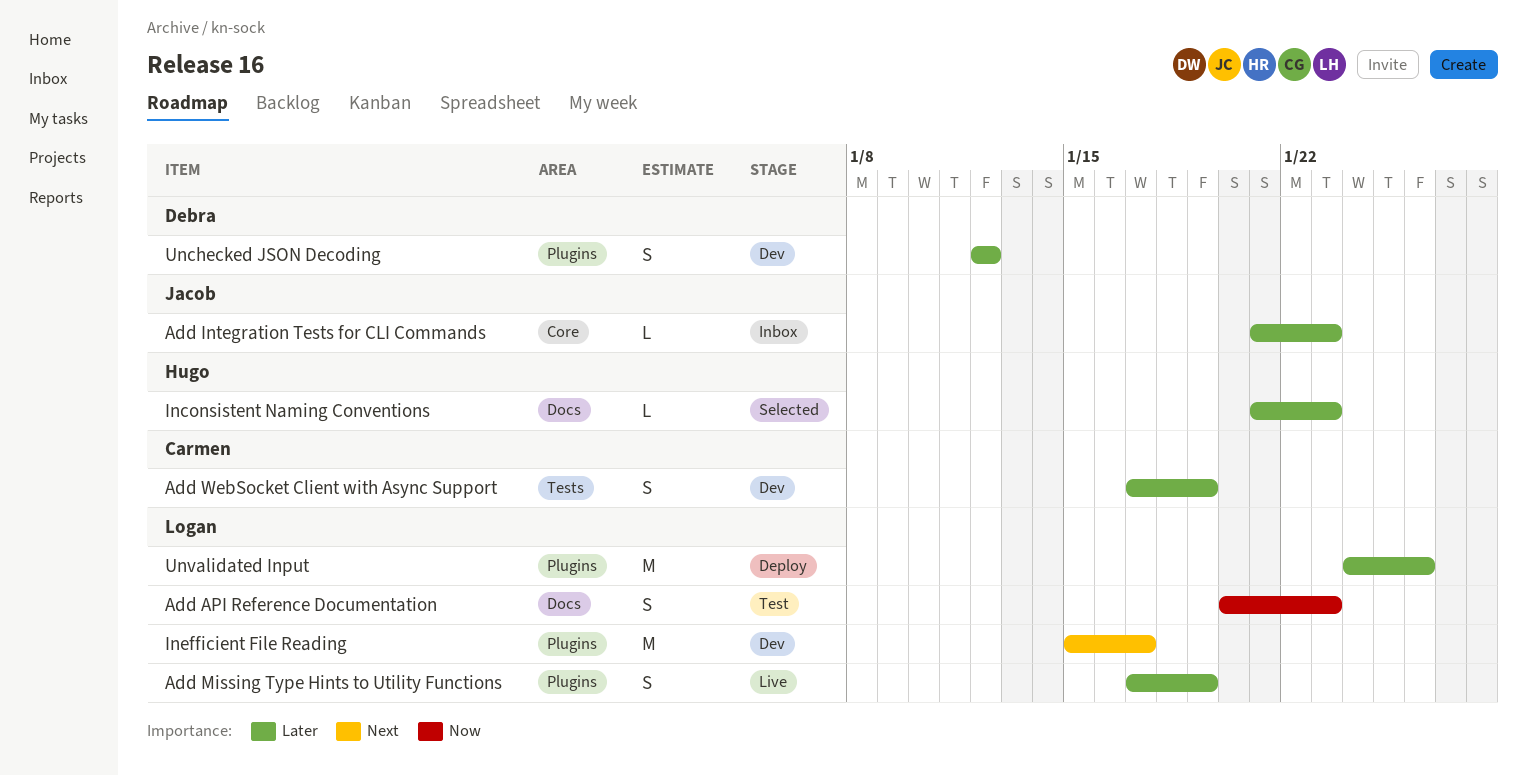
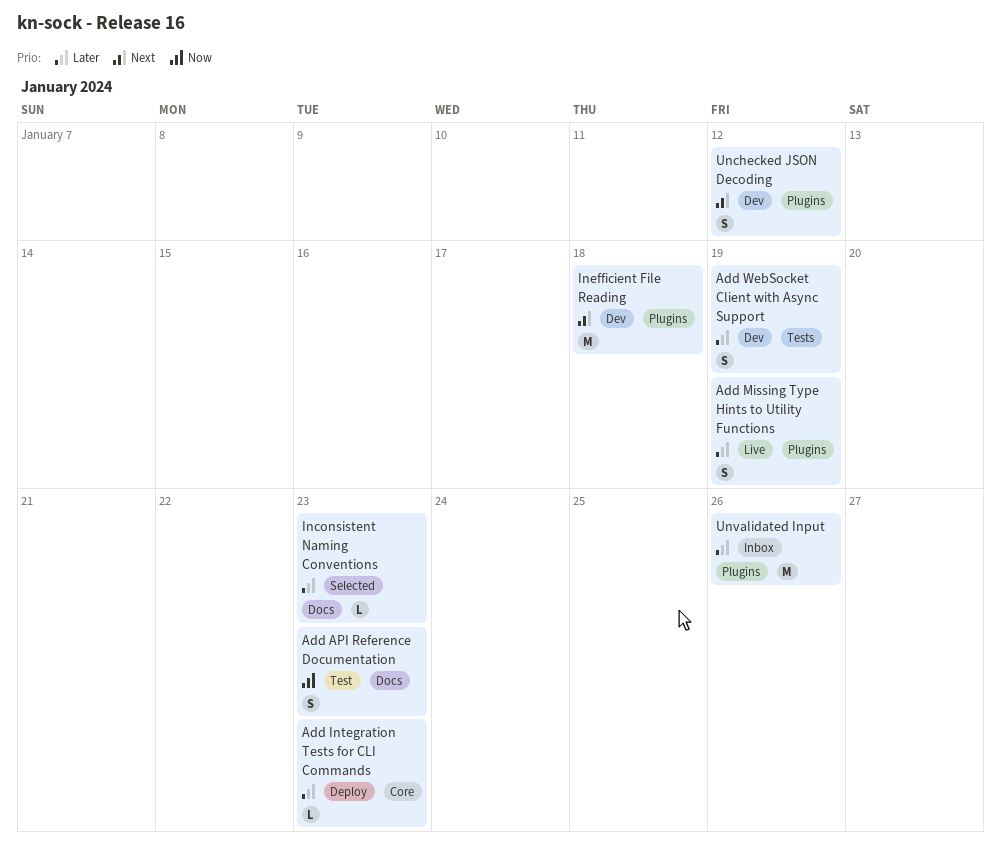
Add Integration Tests for CLI Commands, status: Inbox -> Deploy
Inefficient File Reading, due: Jan 17 -> Jan 18
Unchecked JSON Decoding, priority: Later -> Next
Unvalidated Input, status: Deploy -> Inbox

